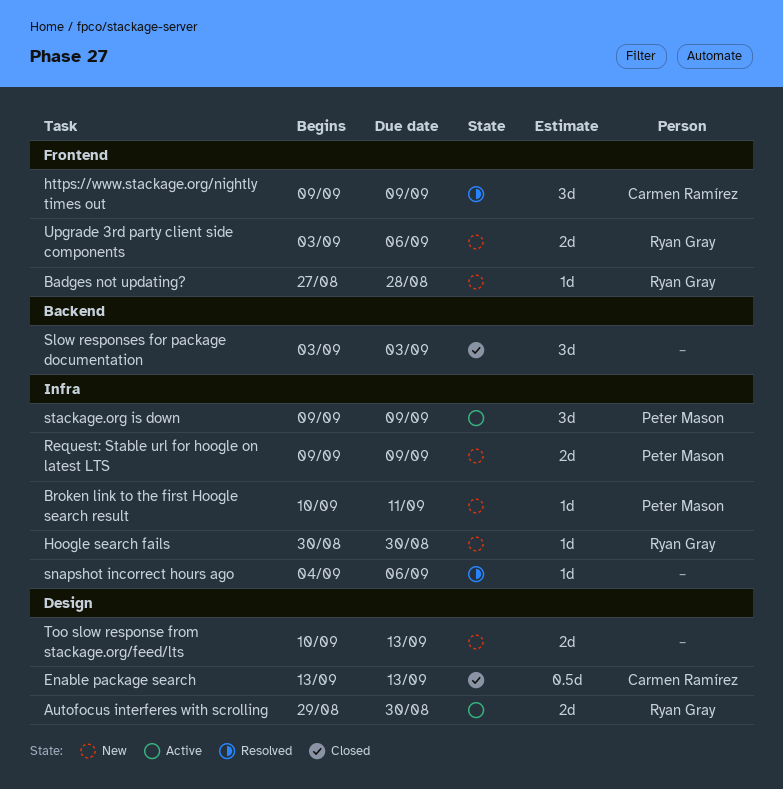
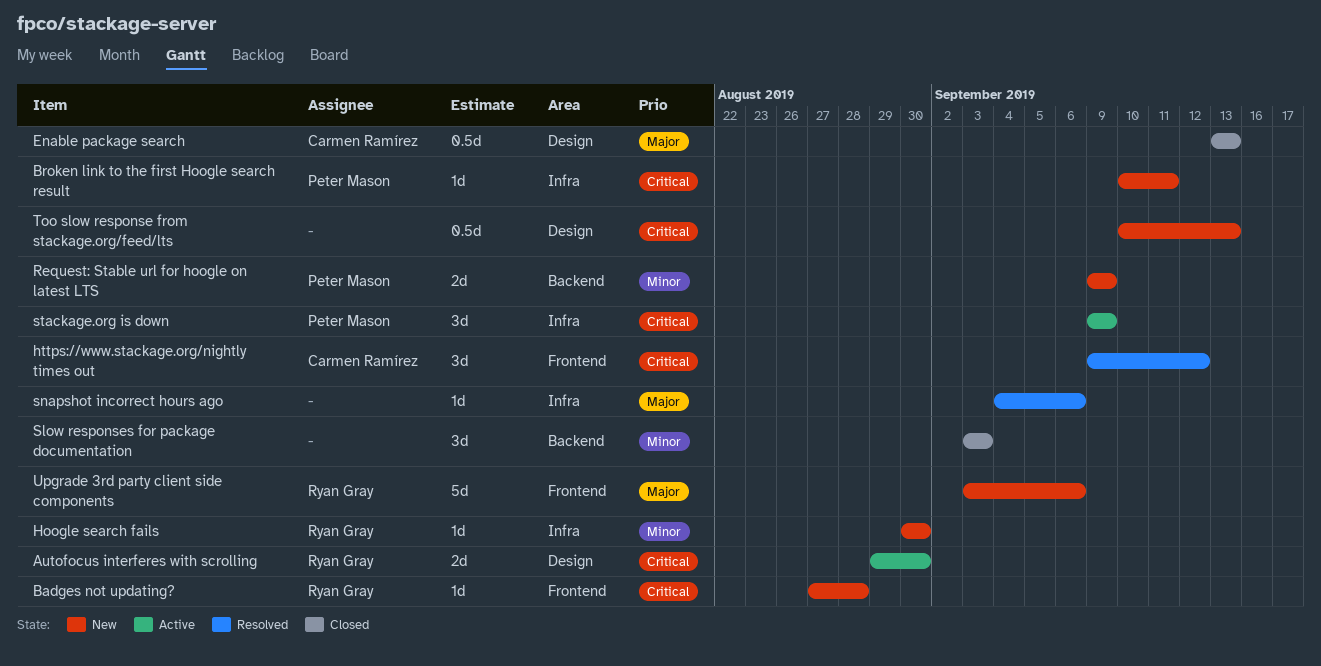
https://www.stackage.org/nightly times out, due: Sep 9 -> Sep 12
Request: Stable url for hoogle on latest LTS, label: Infra -> Backend
Too slow response from stackage.org/feed/lts, estimate: 2d -> 0.5d
Upgrade 3rd party client side components, estimate: 2d -> 5d

